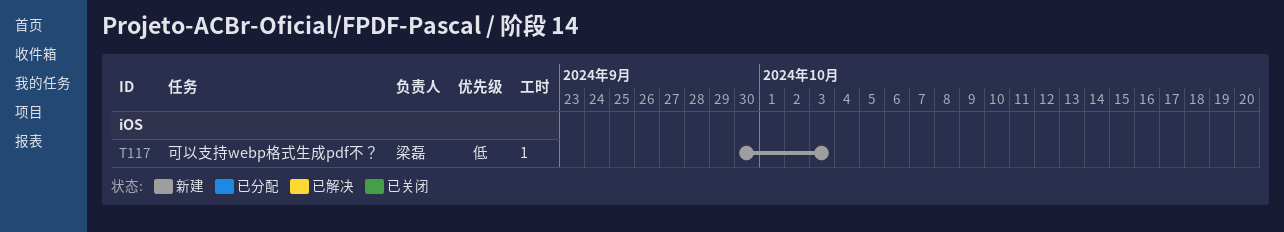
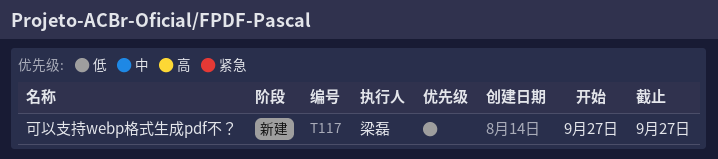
T117, start: Sep 30 -> Sep 27
T117, due: Oct 3 -> Sep 27

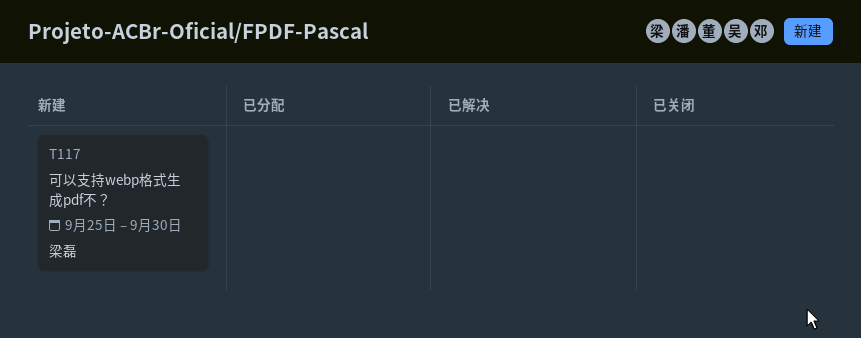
T117, start: Sep 27 -> Sep 25
T117, due: Sep 27 -> Sep 30

